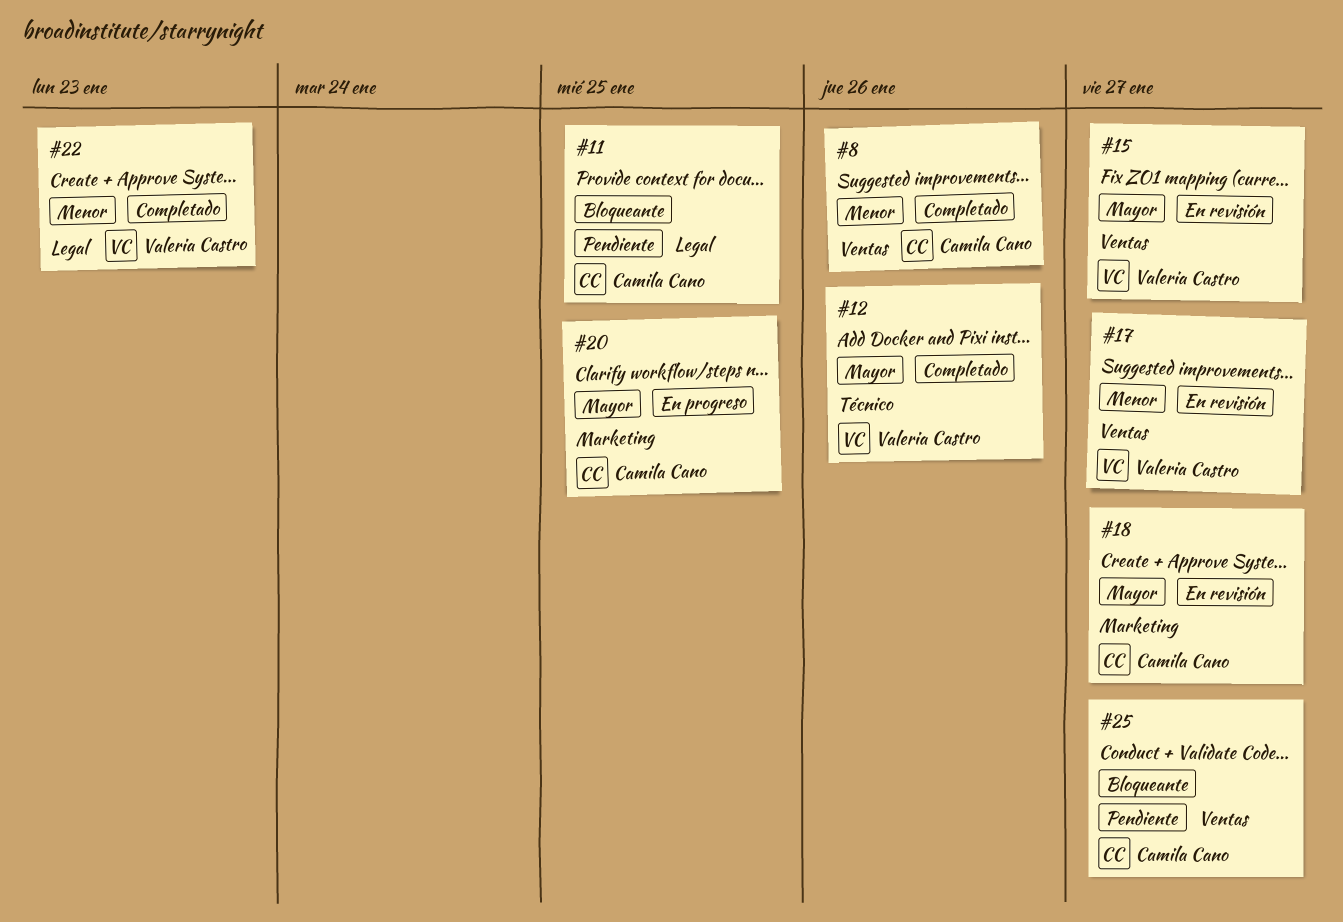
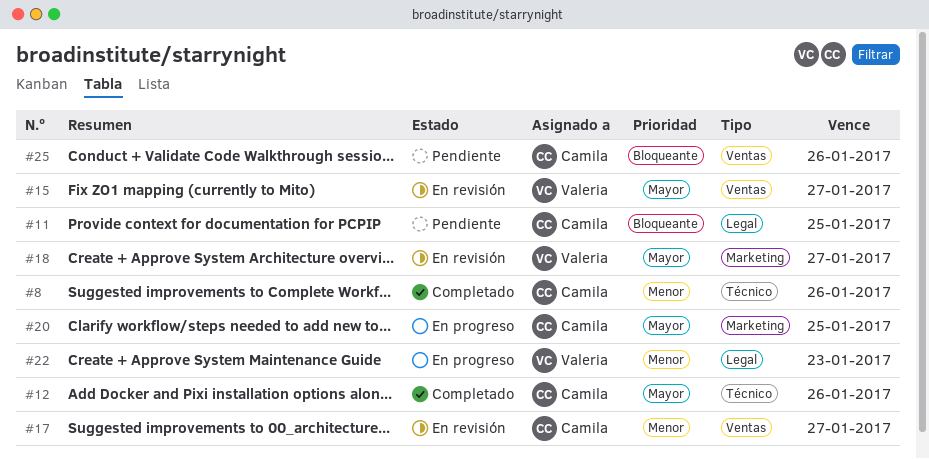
#8, label: Ventas -> Técnico
#12, owner: Valeria Castro -> Camila Cano
#17, owner: Valeria Castro -> Camila Cano
#18, owner: Camila Cano -> Valeria Castro
#22, status: Completado -> En progreso
#25, due: Jan 27 -> Jan 26

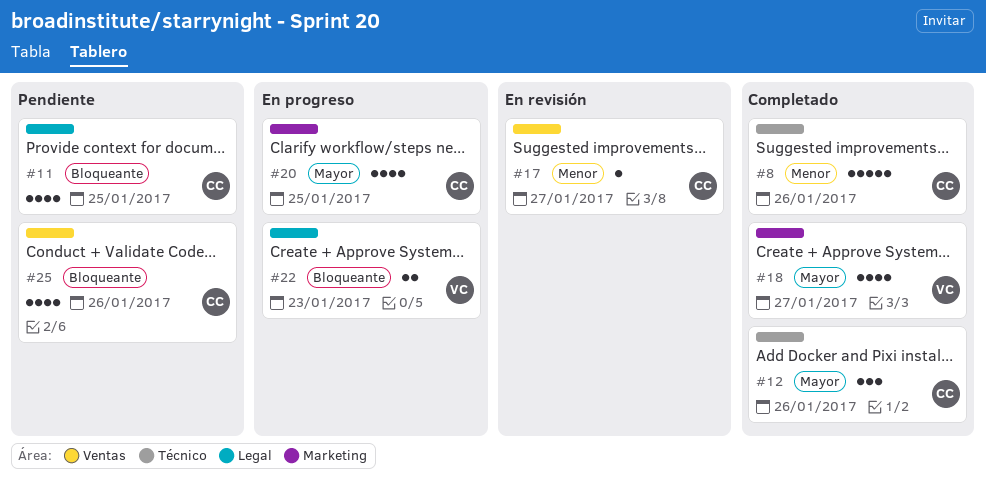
#15: present -> none
#18, status: En revisión -> Completado
#22, priority: Menor -> Bloqueante

